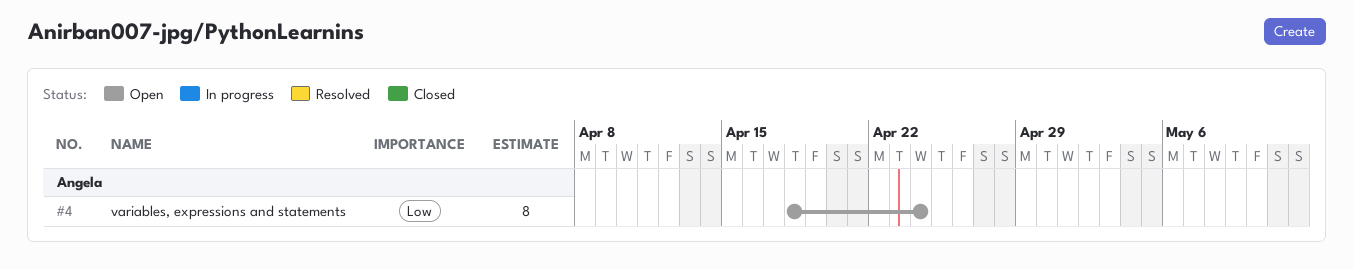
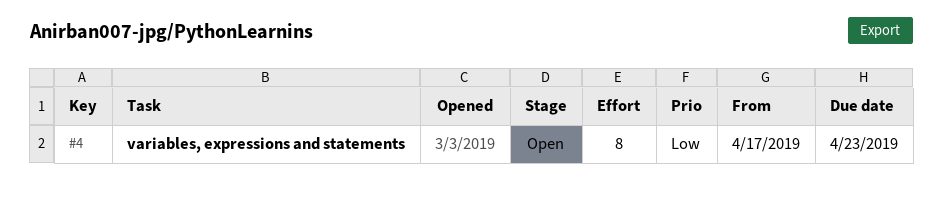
#4, start: Apr 18 -> Apr 17
#4, due: Apr 24 -> Apr 23

